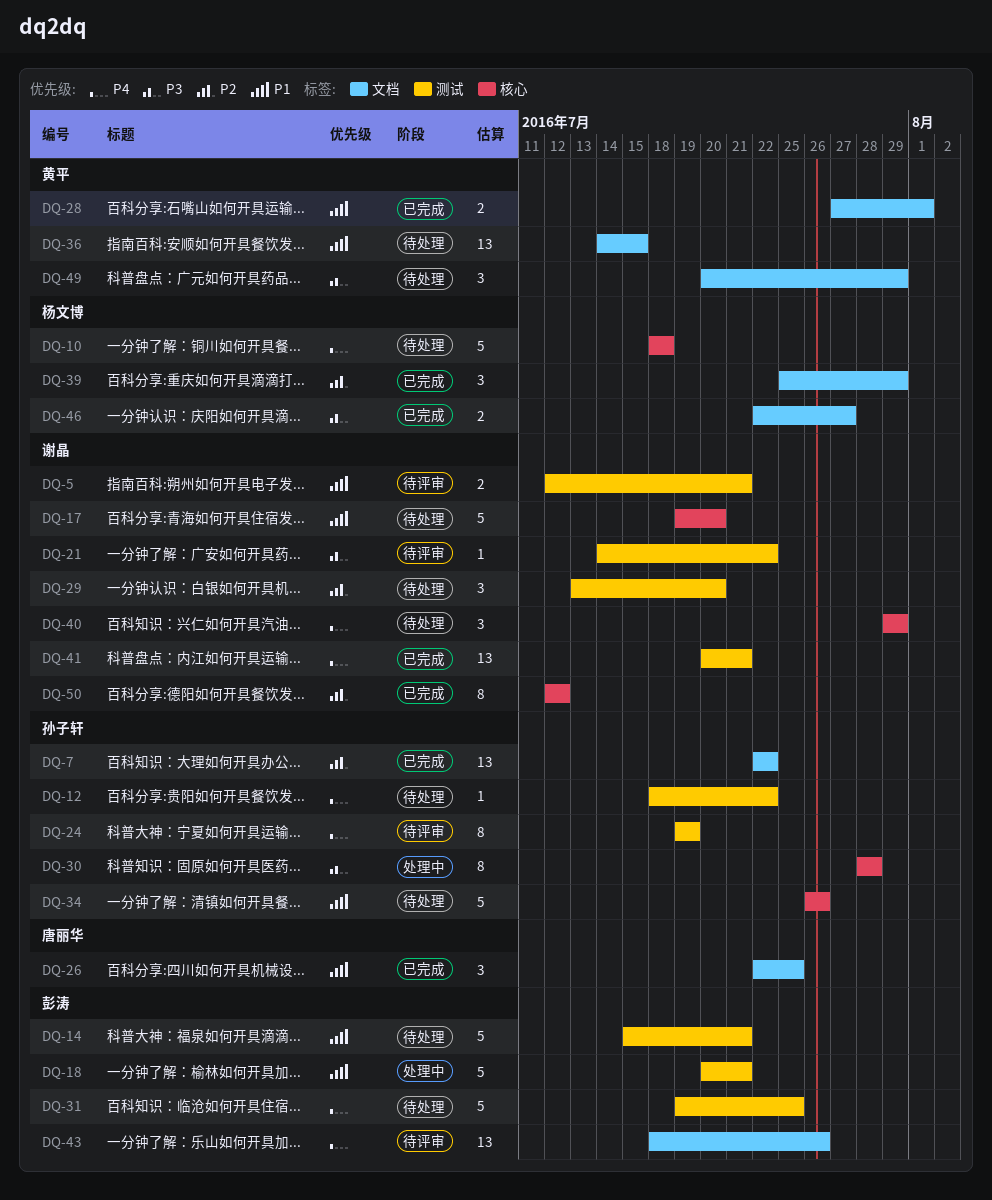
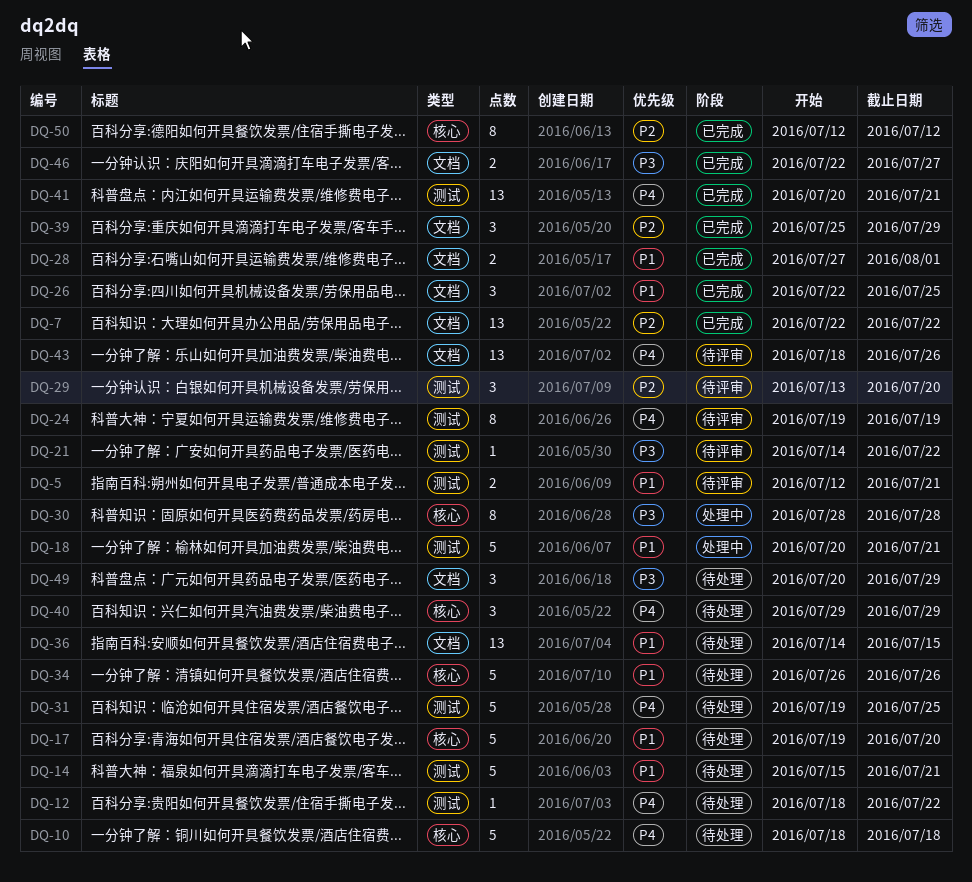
DQ-29, status: 待处理 -> 待评审

